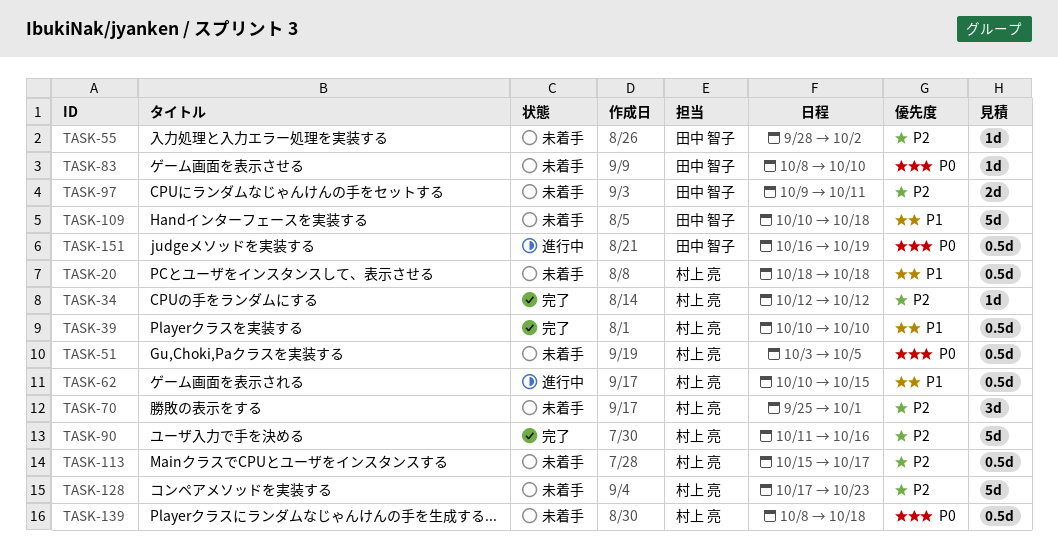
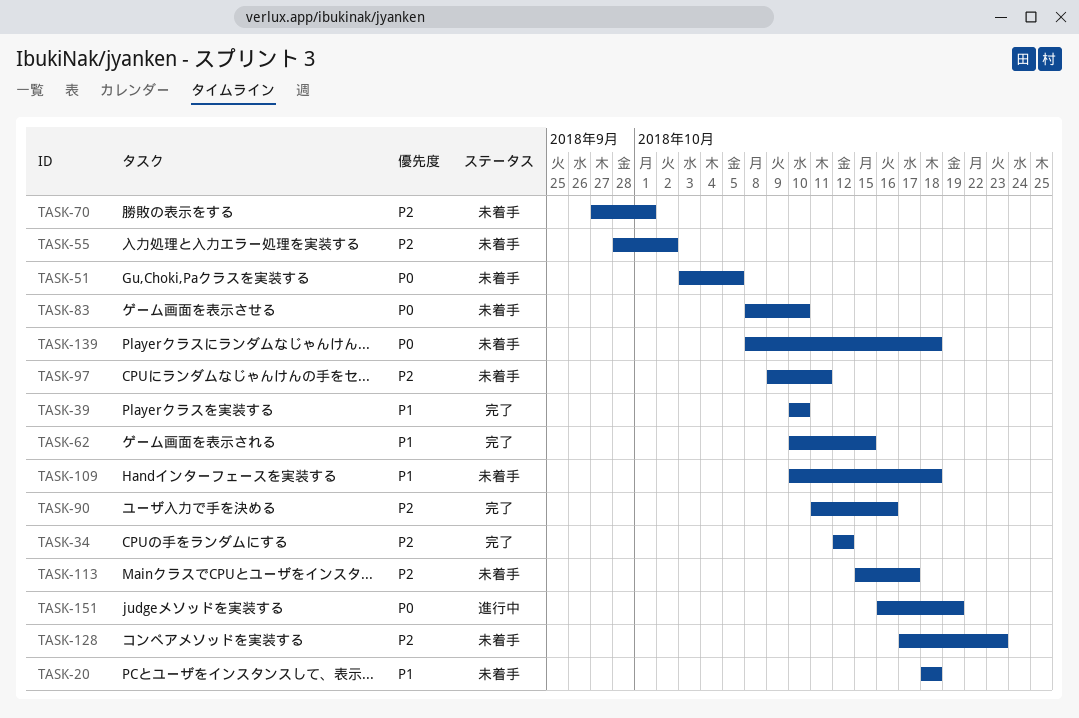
TASK-62, status: 進行中 -> 完了
TASK-70, start: Sep 25 -> Sep 27

